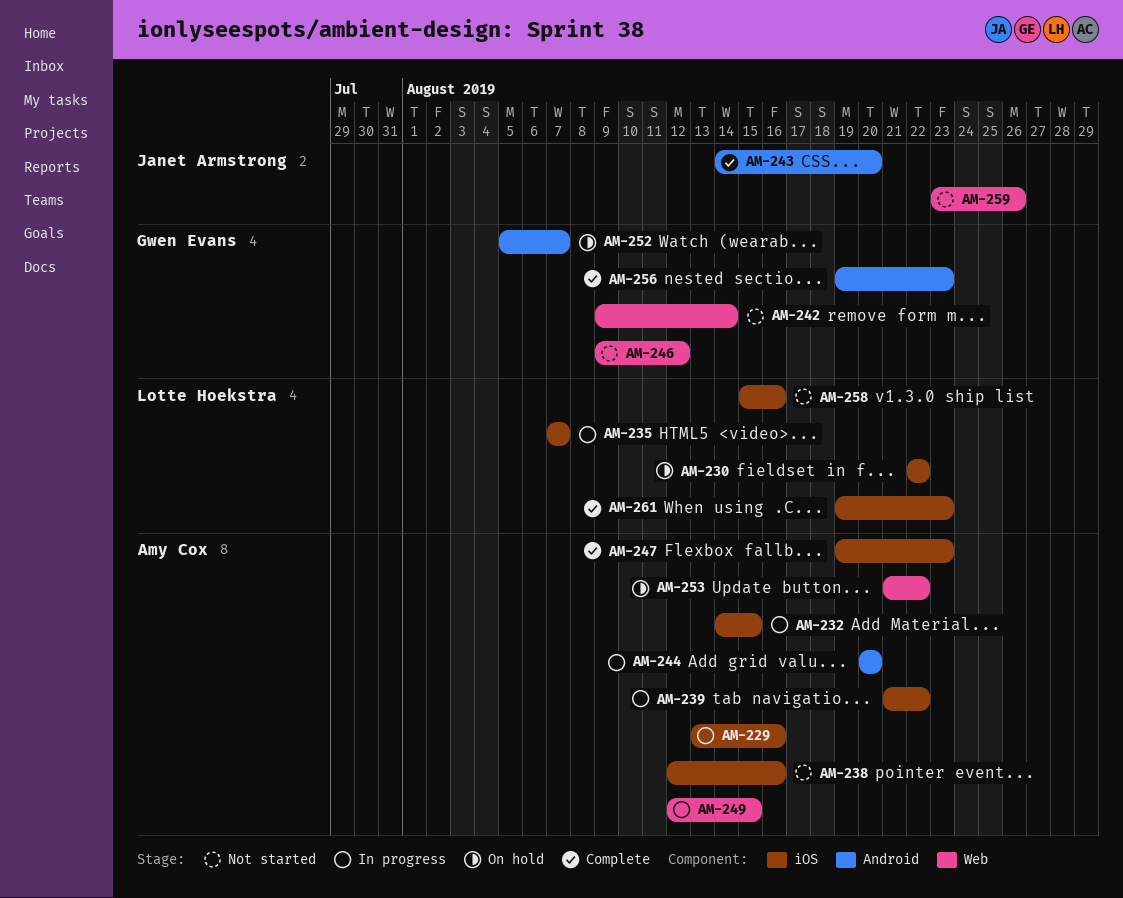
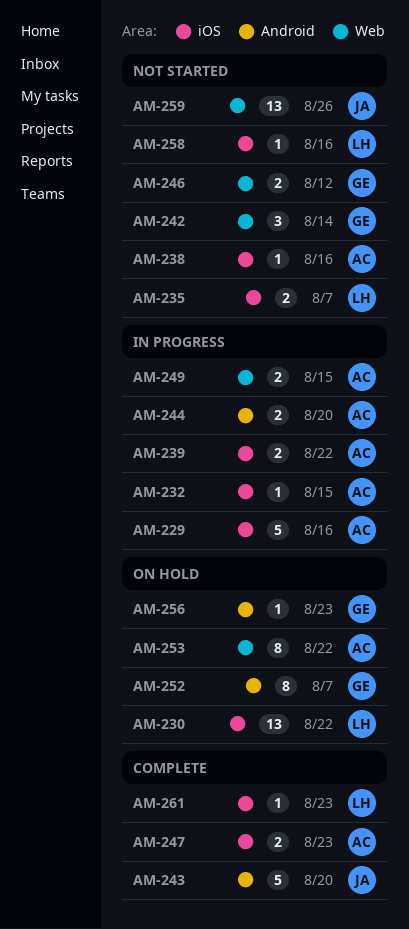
AM-235, status: In progress -> Not started
AM-256, status: Complete -> On hold

